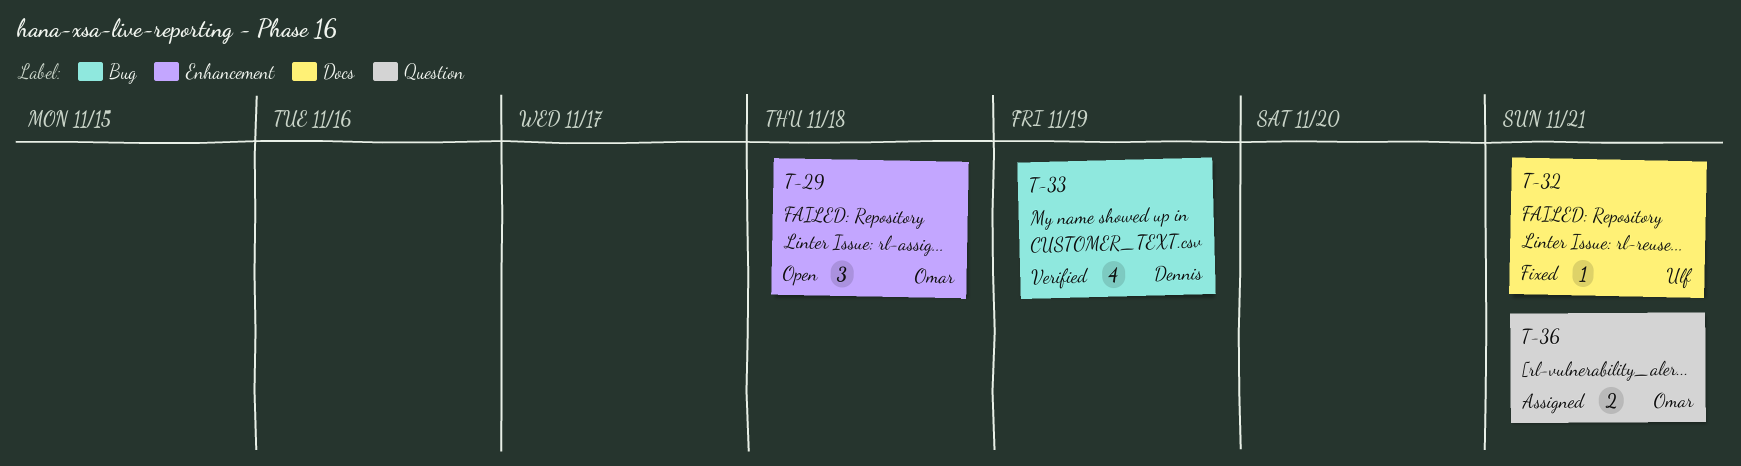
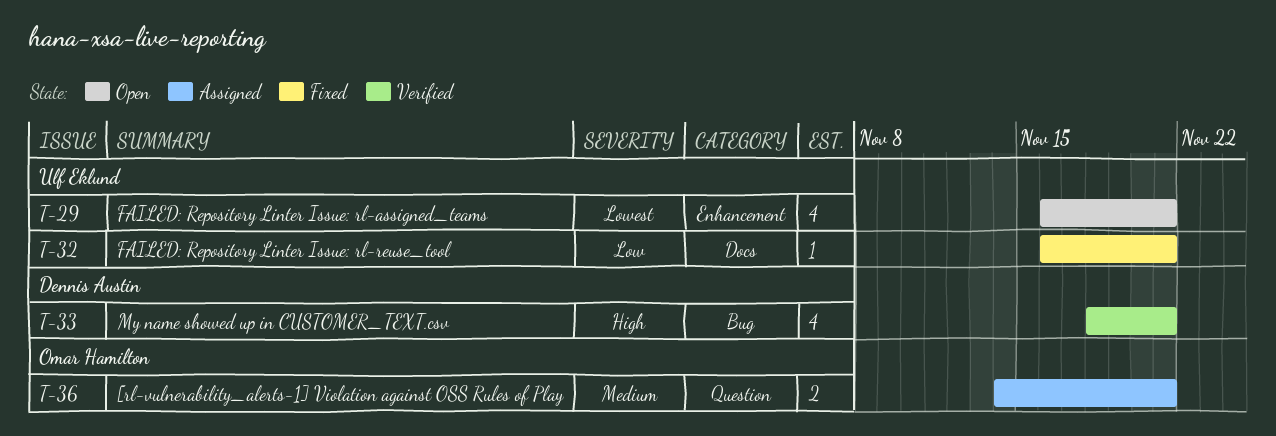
T-29, owner: Omar Hamilton -> Ulf Eklund
T-29, estimate: 3 -> 4
T-29, due: Nov 18 -> Nov 21
T-33, due: Nov 19 -> Nov 21

